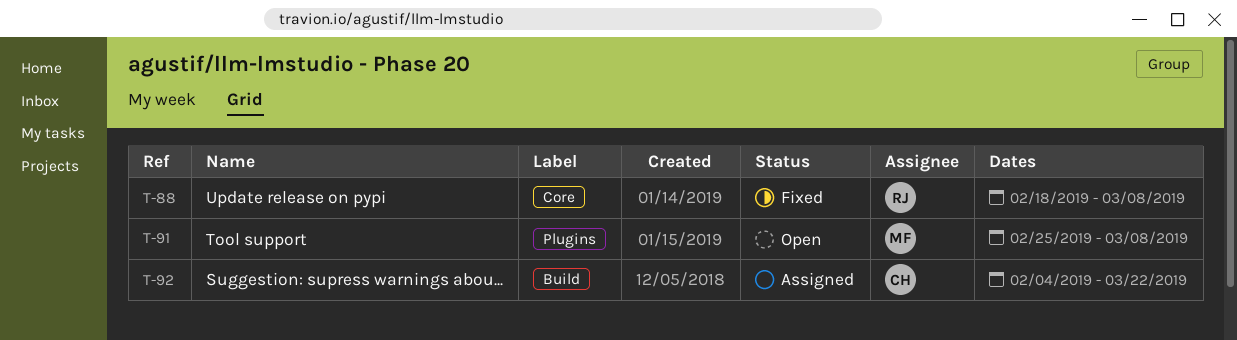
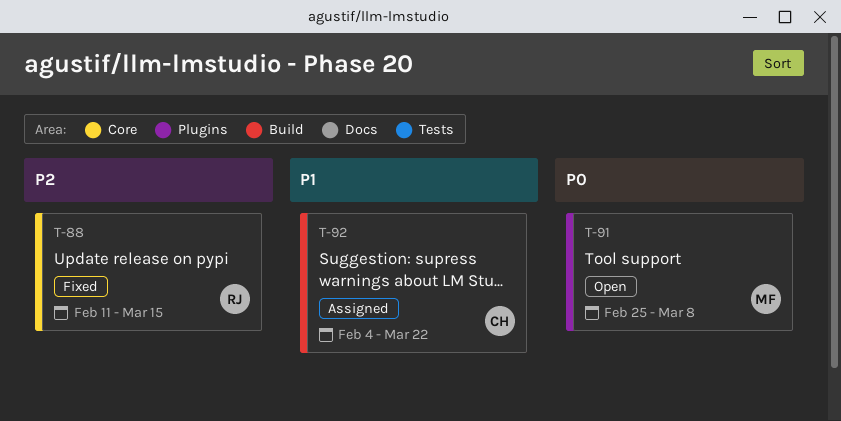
T-88, start: Feb 18 -> Feb 11
T-88, due: Mar 8 -> Mar 15

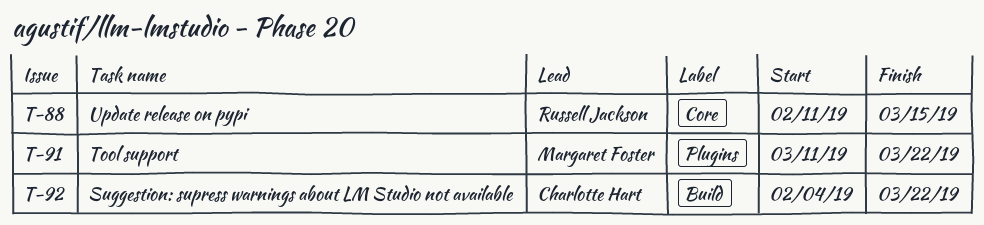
T-91, start: Feb 25 -> Mar 11
T-91, due: Mar 8 -> Mar 22

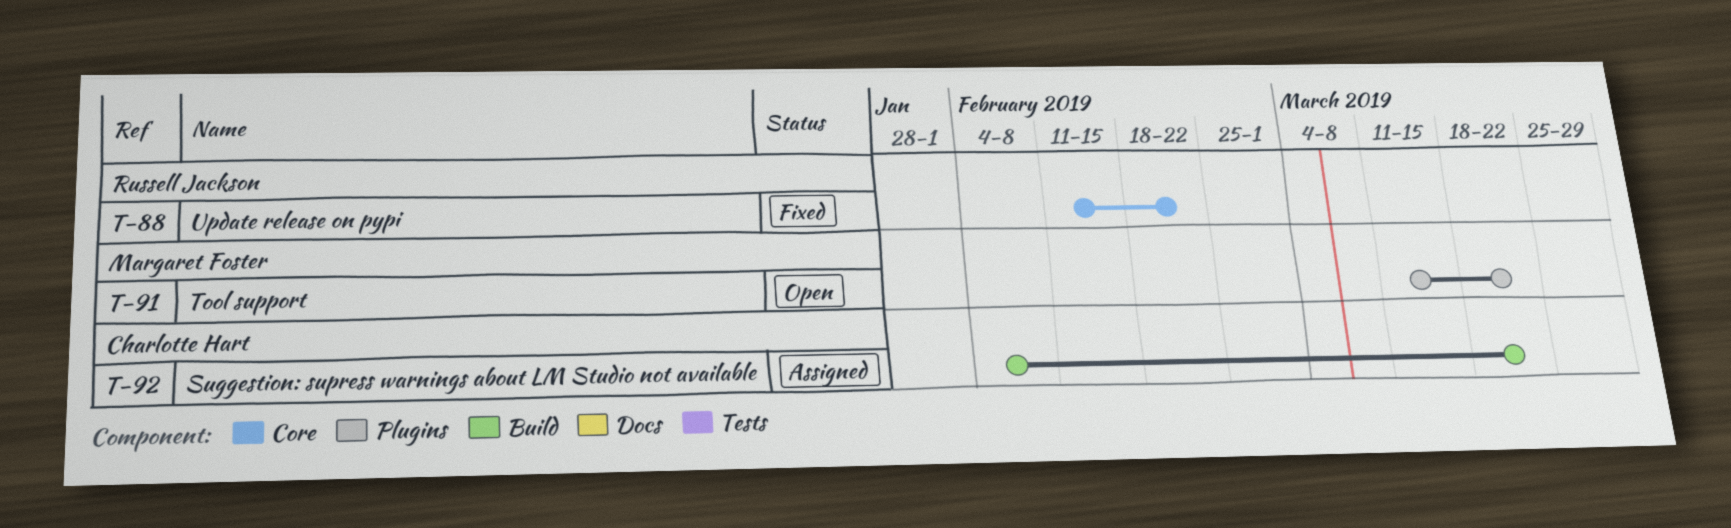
T-88, due: Mar 15 -> Feb 22

